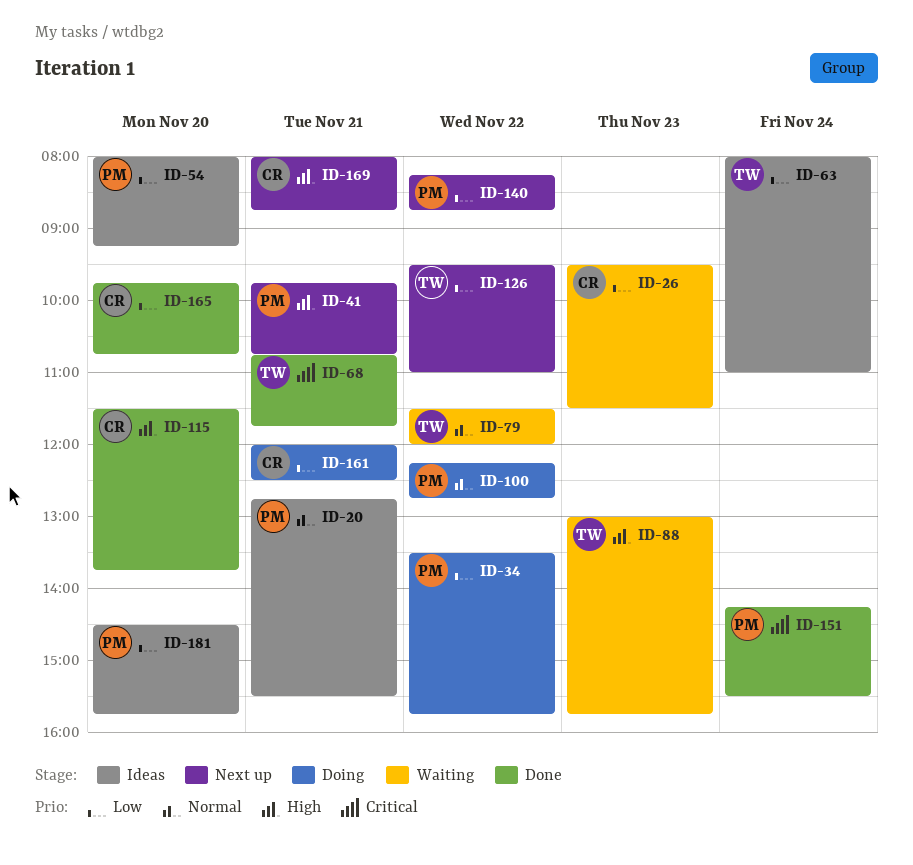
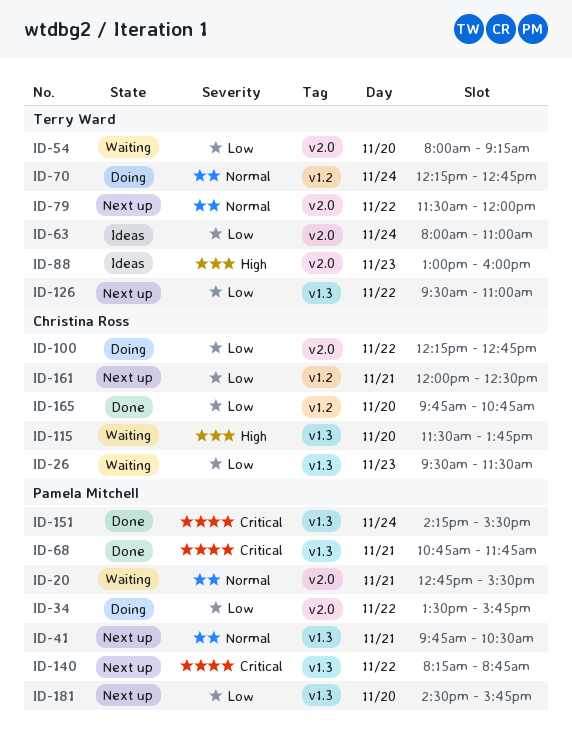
ID-20, status: Ideas -> Waiting
ID-41, priority: High -> Normal
ID-41, ends: 10:45 -> 10:30
ID-54, status: Ideas -> Waiting
ID-54, owner: Pamela Mitchell -> Terry Ward
ID-68, owner: Terry Ward -> Pamela Mitchell
ID-70: none -> present
ID-79, status: Waiting -> Next up
ID-88, status: Waiting -> Ideas
ID-88, ends: 15:45 -> 16:00
ID-100, owner: Pamela Mitchell -> Christina Ross
ID-100, priority: Normal -> Low
ID-115, status: Done -> Waiting
ID-140, priority: Low -> Critical
ID-161, status: Doing -> Next up
ID-169: present -> none
ID-181, status: Ideas -> Next up

